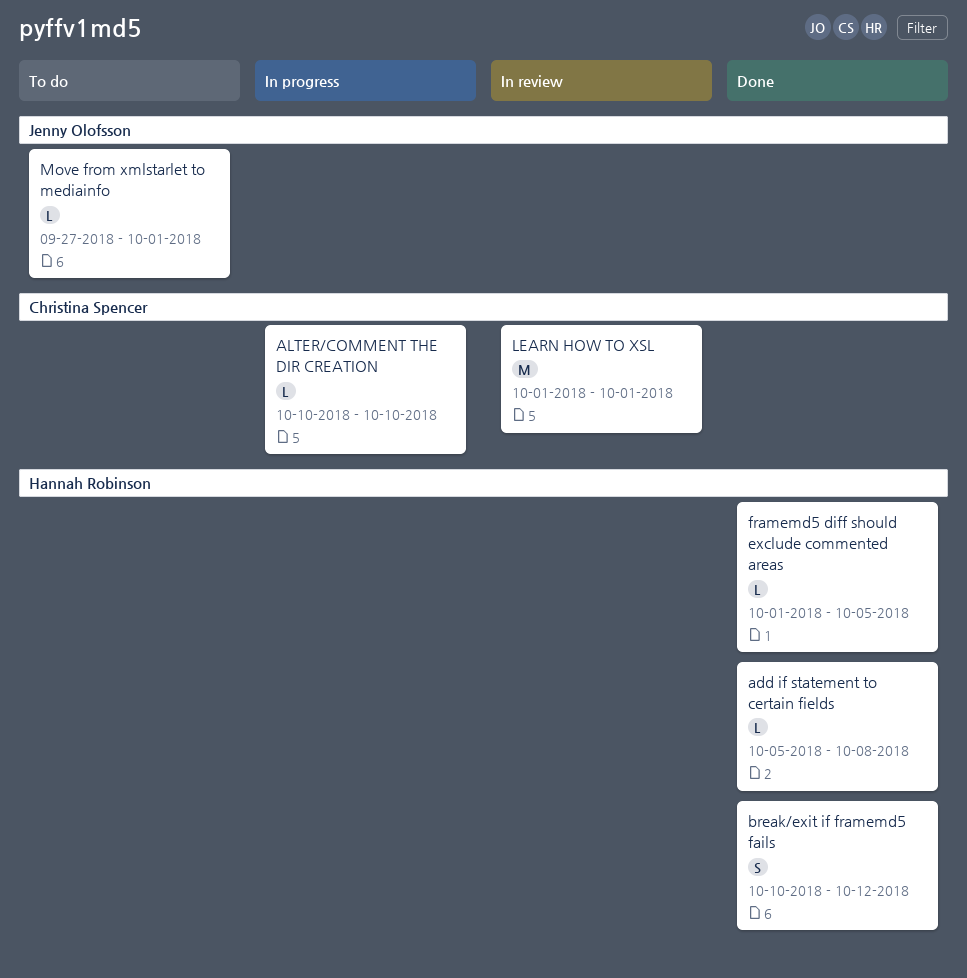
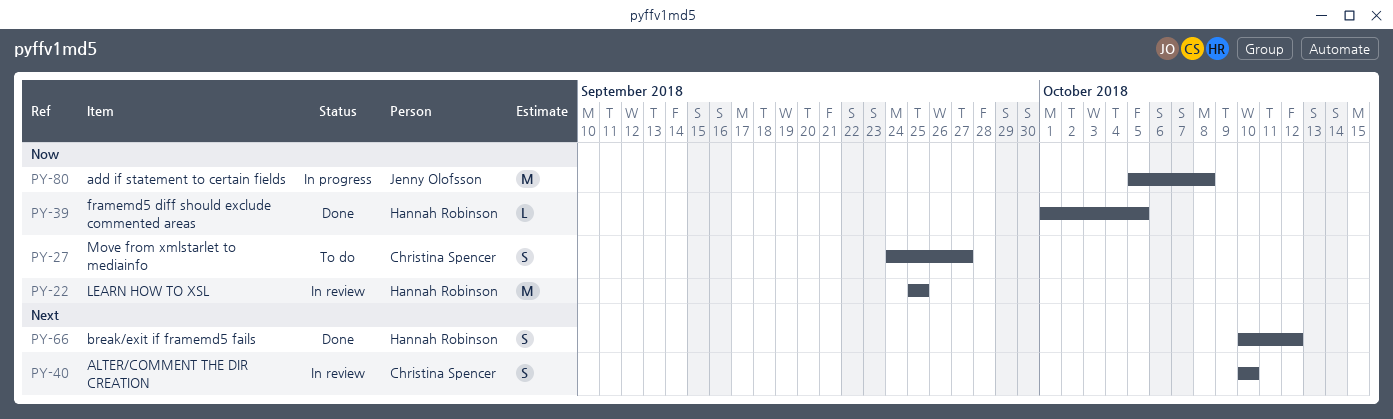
add if statement to certain fields, status: Done -> In progress
add if statement to certain fields, owner: Hannah Robinson -> Jenny Olofsson
add if statement to certain fields, estimate: L -> M
ALTER/COMMENT THE DIR CREATION, status: In progress -> In review
ALTER/COMMENT THE DIR CREATION, estimate: L -> S
LEARN HOW TO XSL, owner: Christina Spencer -> Hannah Robinson
LEARN HOW TO XSL, start: Oct 1 -> Sep 25
LEARN HOW TO XSL, due: Oct 1 -> Sep 25
Move from xmlstarlet to mediainfo, owner: Jenny Olofsson -> Christina Spencer
Move from xmlstarlet to mediainfo, estimate: L -> S
Move from xmlstarlet to mediainfo, start: Sep 27 -> Sep 24
Move from xmlstarlet to mediainfo, due: Oct 1 -> Sep 27

